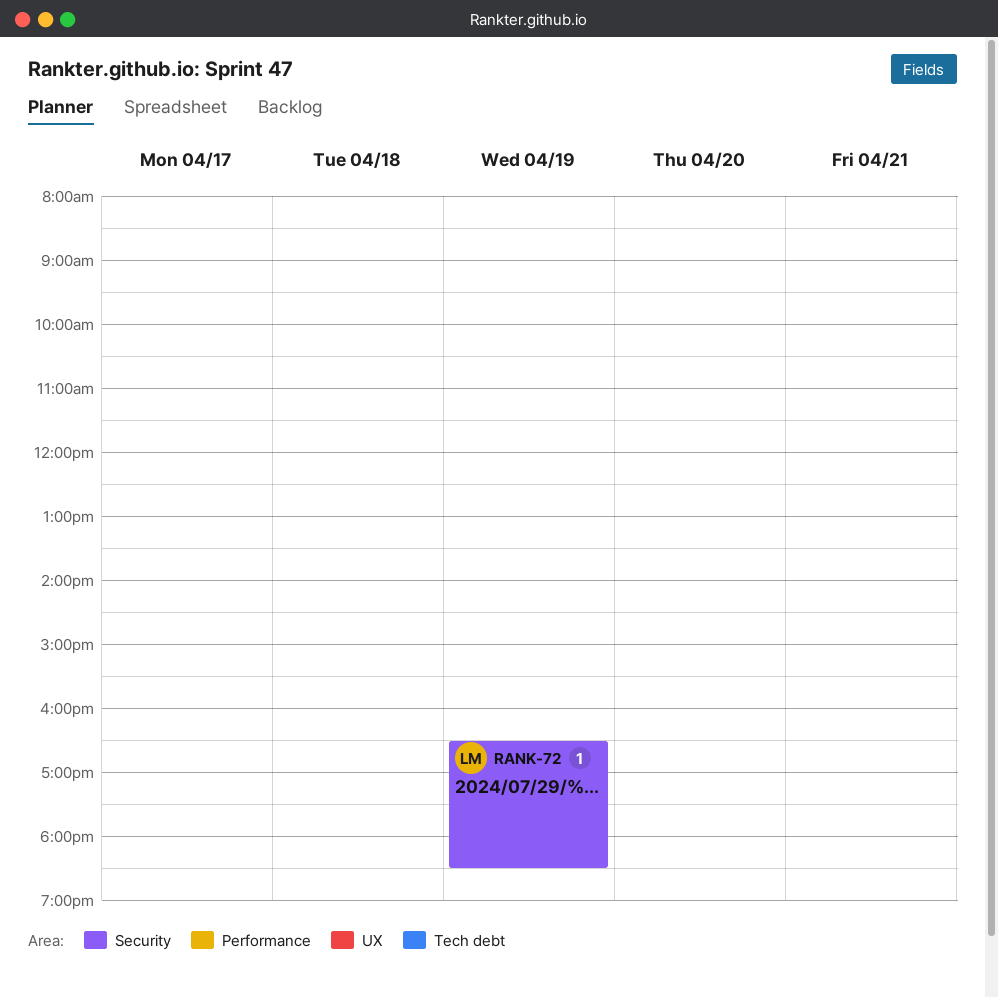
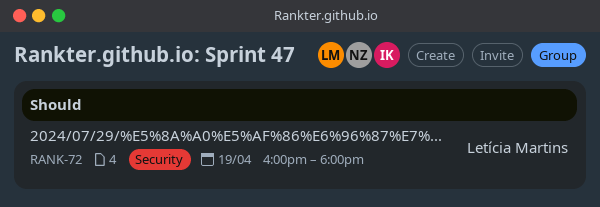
RANK-72, begins: 16:30 -> 16:00
RANK-72, ends: 18:30 -> 18:00

